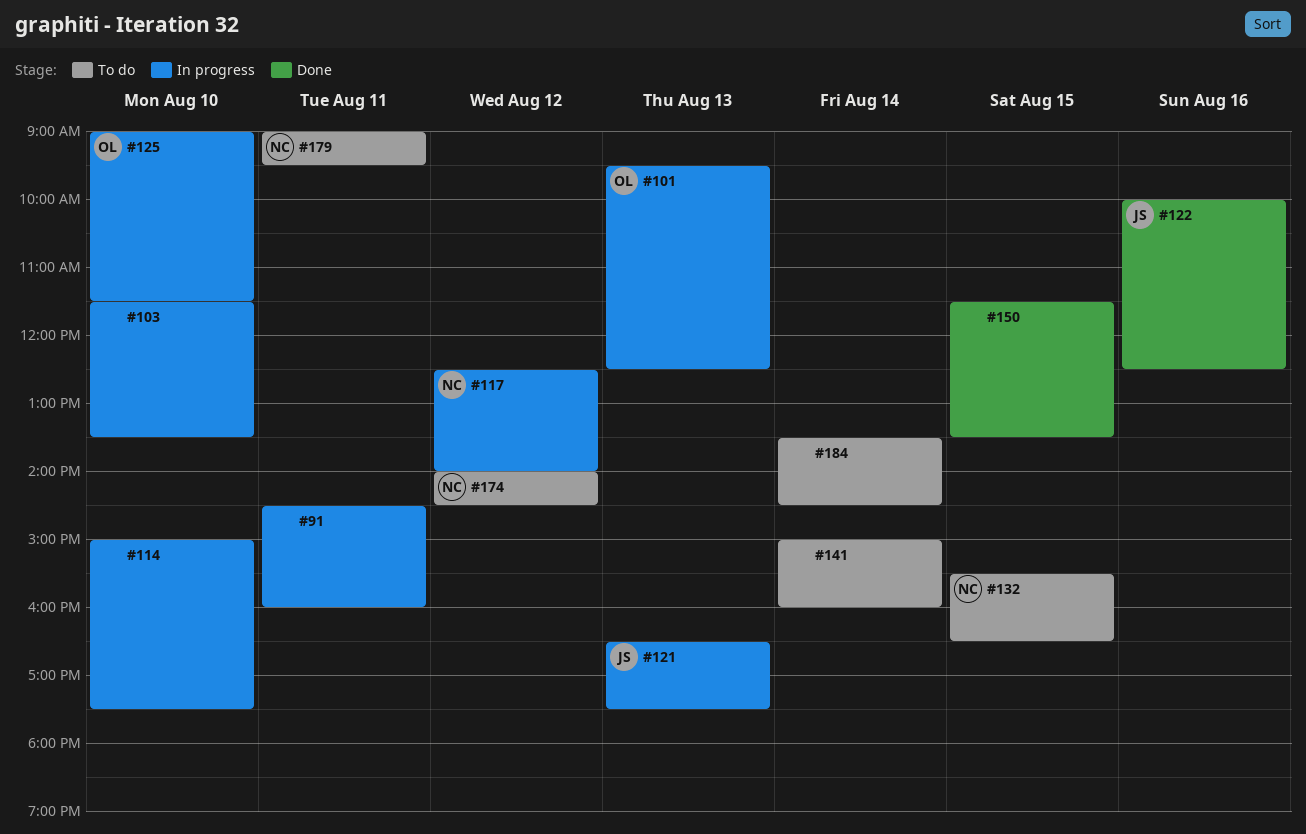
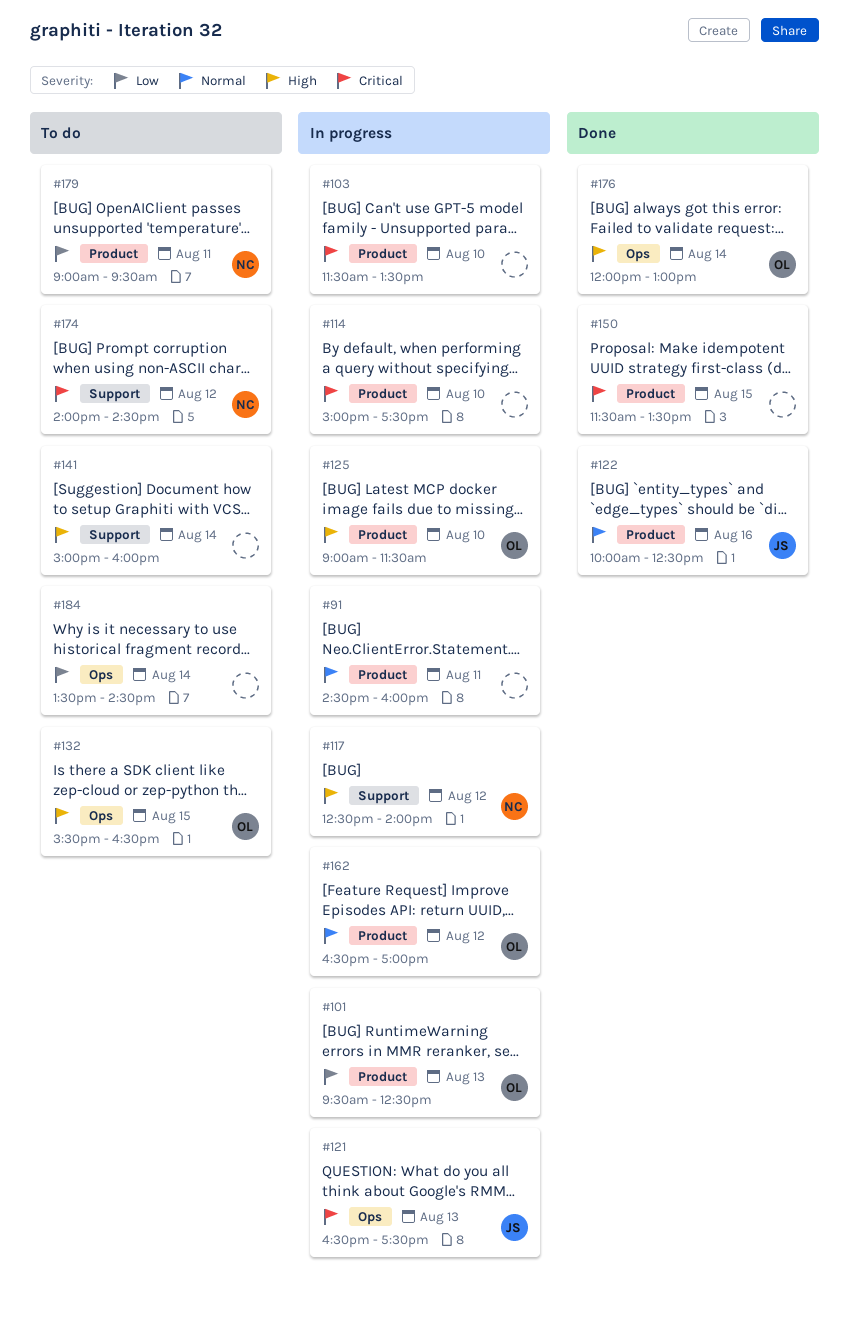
#132, owner: NC -> OL
#162: none -> present
#176: none -> present

